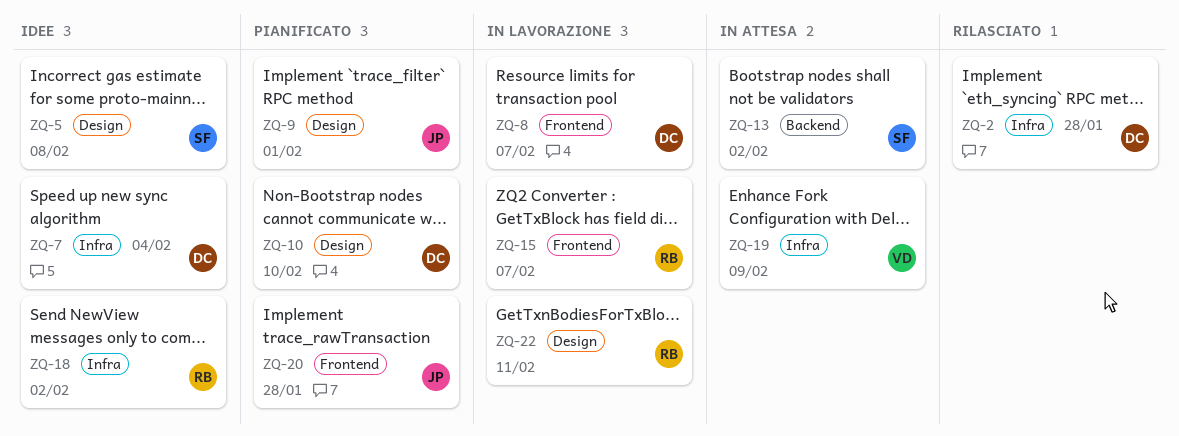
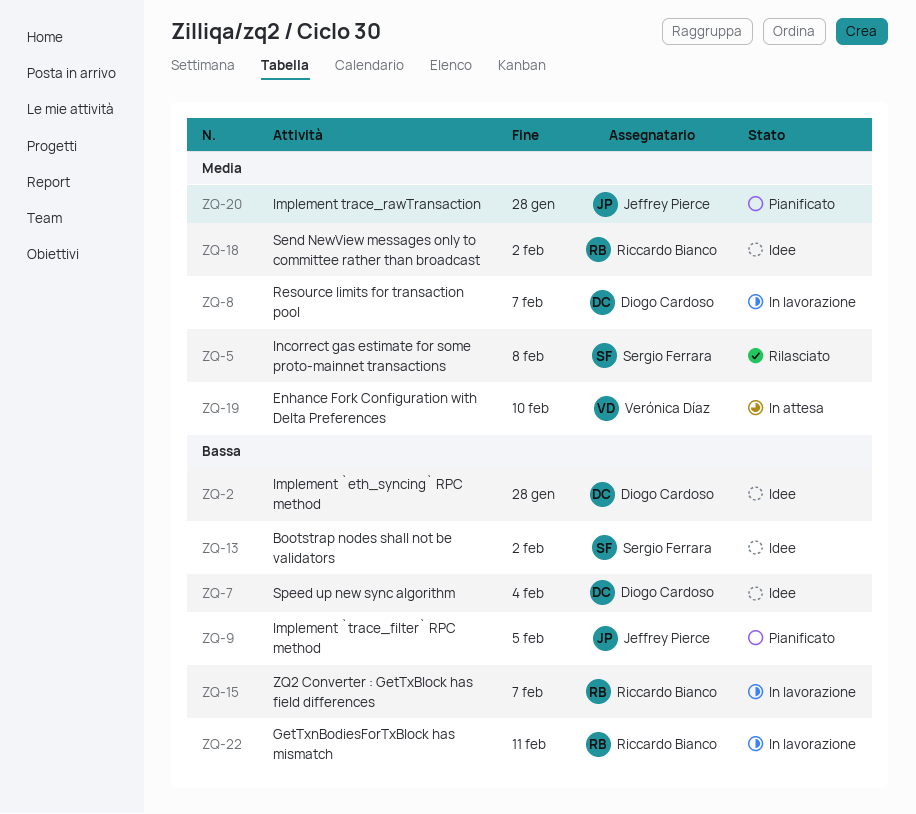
ZQ-2, status: Rilasciato -> Idee
ZQ-5, status: Idee -> Rilasciato
ZQ-9, due: Feb 1 -> Feb 5
ZQ-10: present -> none
ZQ-13, status: In attesa -> Idee
ZQ-19, due: Feb 9 -> Feb 10

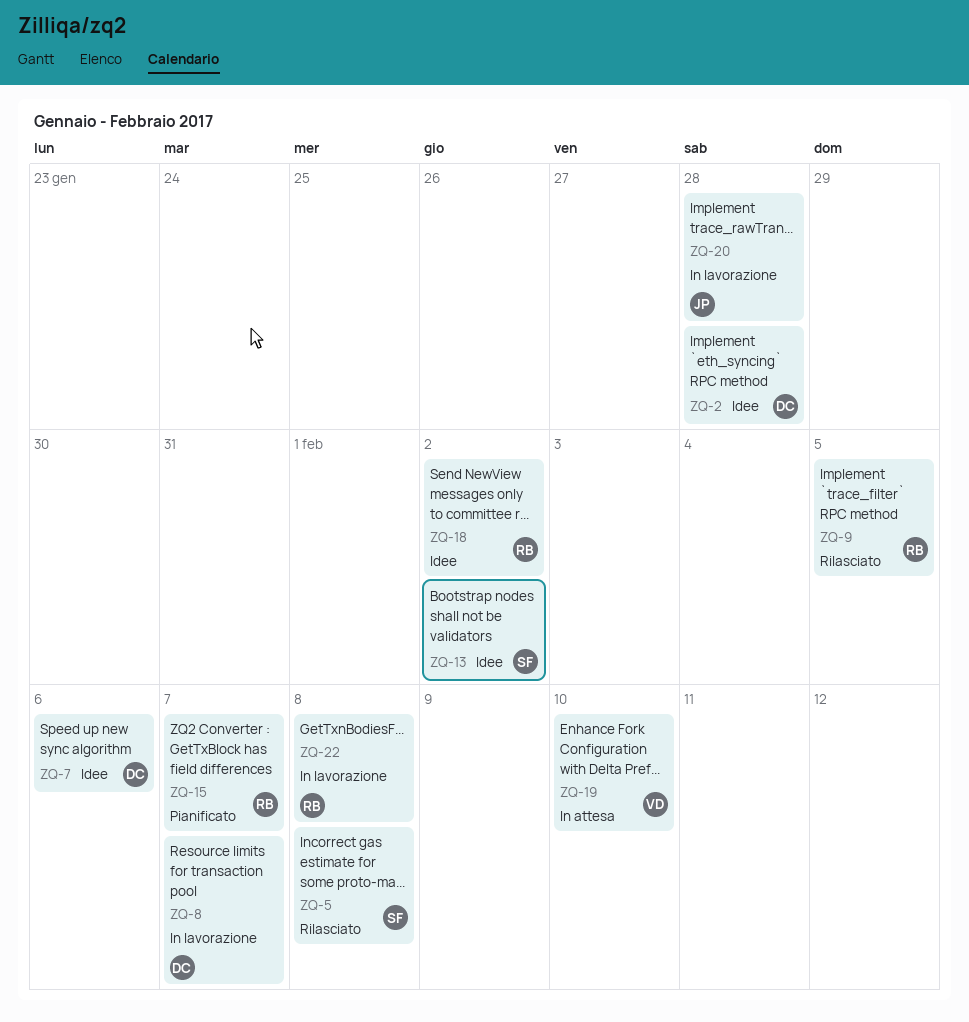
ZQ-7, due: Feb 4 -> Feb 6
ZQ-9, status: Pianificato -> Rilasciato
ZQ-9, owner: Jeffrey Pierce -> Riccardo Bianco
ZQ-15, status: In lavorazione -> Pianificato
ZQ-20, status: Pianificato -> In lavorazione
ZQ-22, due: Feb 11 -> Feb 8

